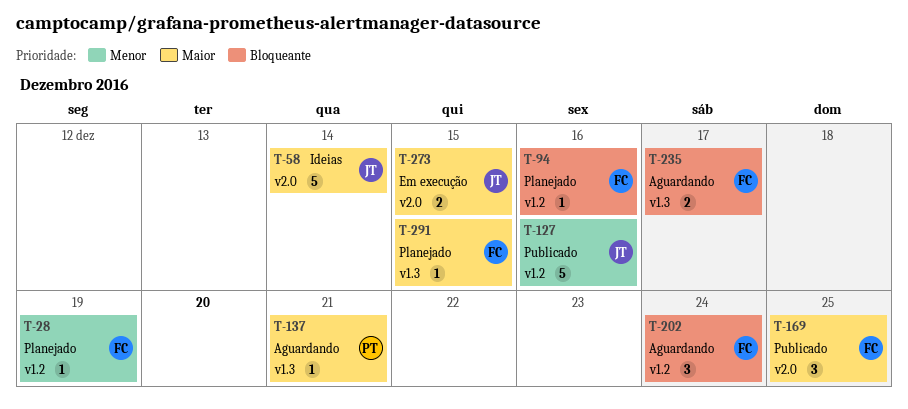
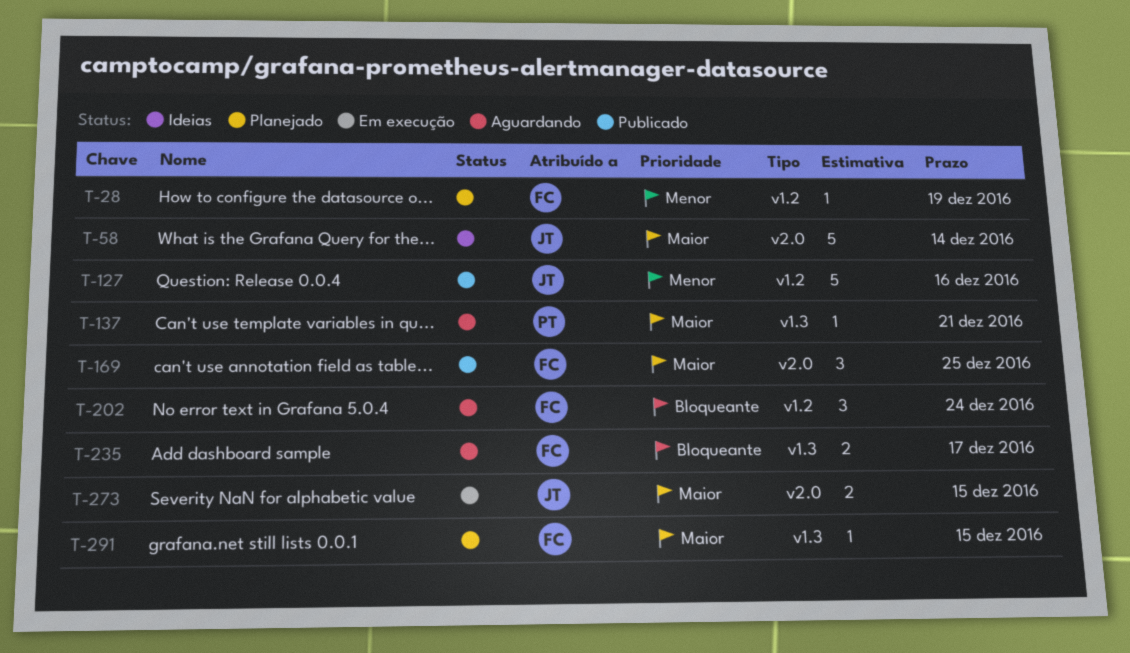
T-94: present -> none

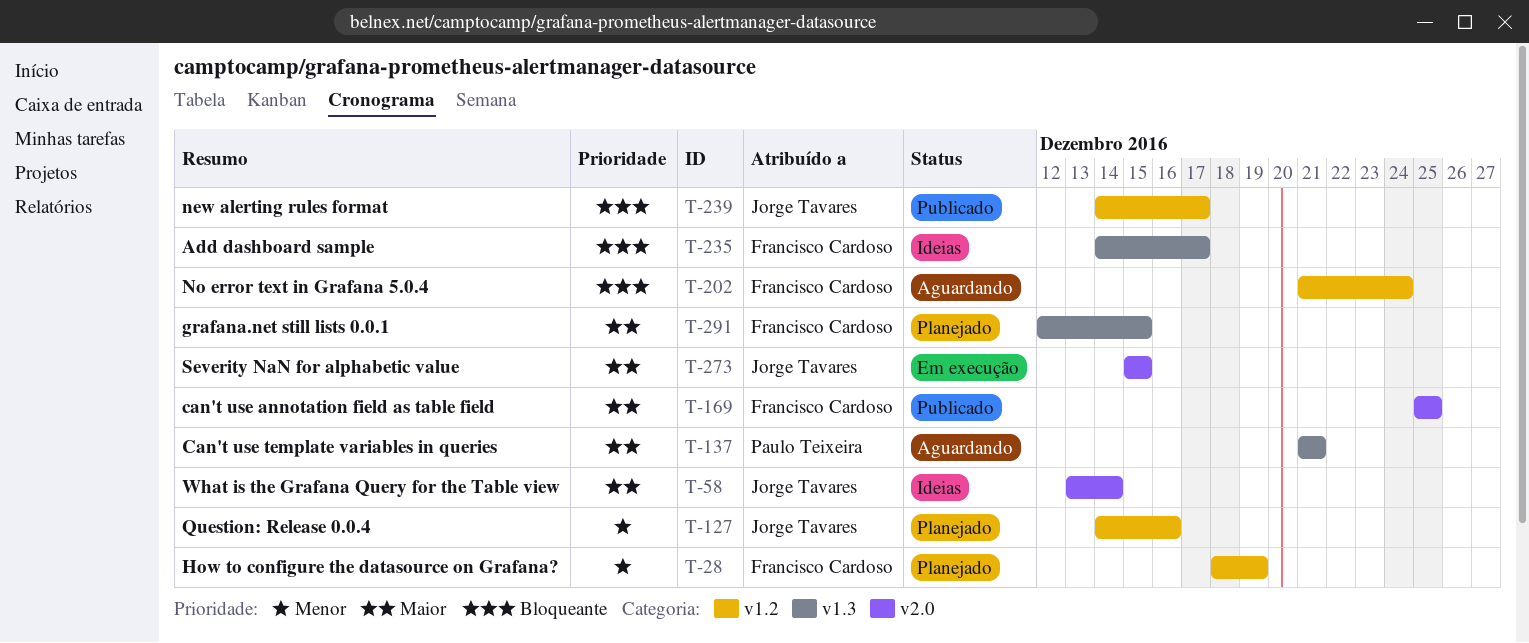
T-127, status: Publicado -> Planejado
T-235, status: Aguardando -> Ideias
T-239: none -> present

